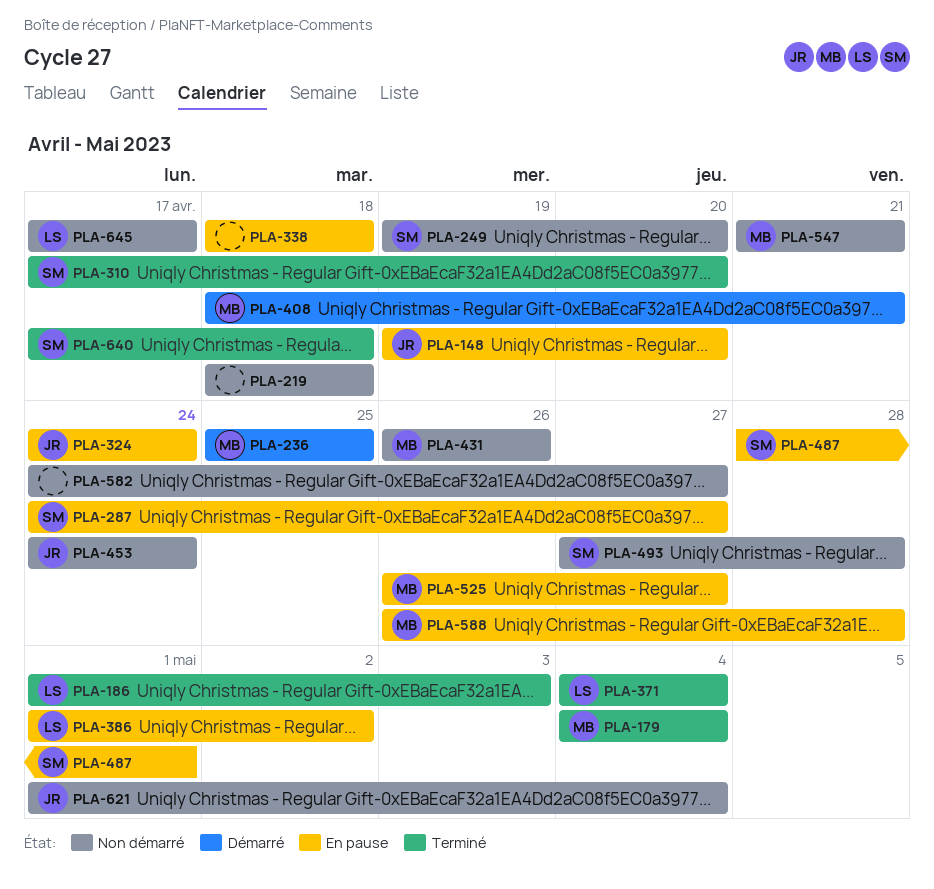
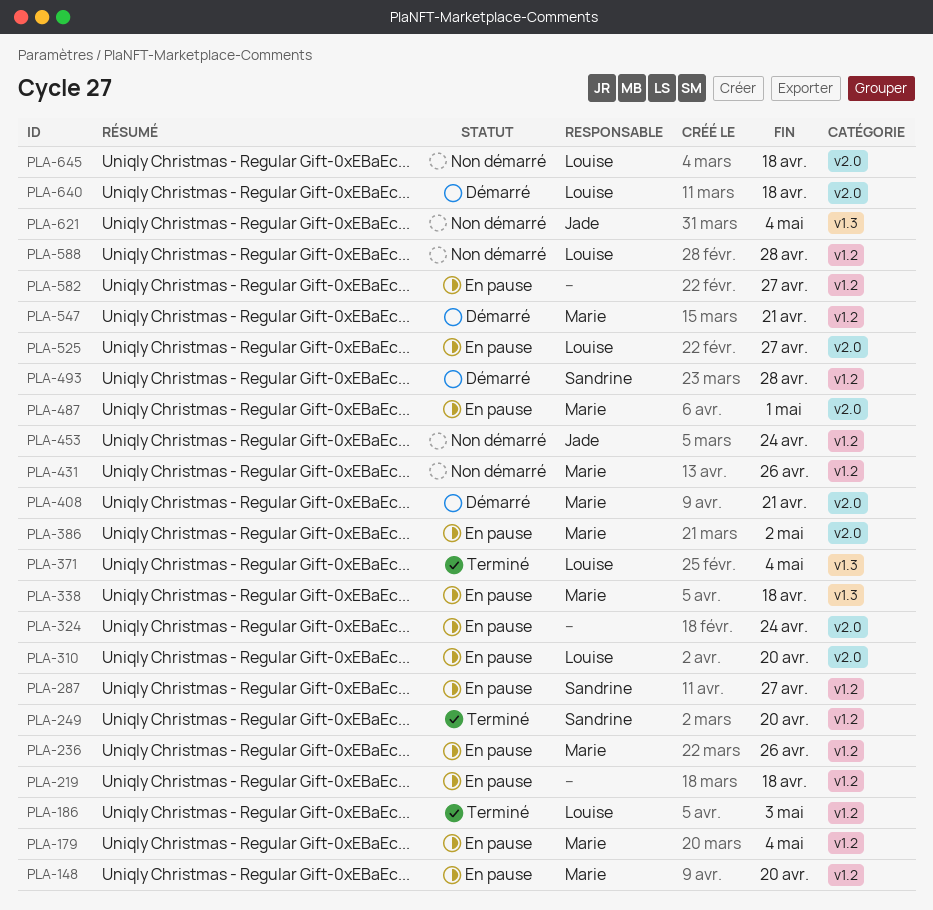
PLA-148, owner: Jade -> Marie
PLA-179, status: Terminé -> En pause
PLA-219, status: Non démarré -> En pause
PLA-236, status: Démarré -> En pause
PLA-236, due: Apr 25 -> Apr 26
PLA-249, status: Non démarré -> Terminé
PLA-310, status: Terminé -> En pause
PLA-310, owner: Sandrine -> Louise
PLA-324, owner: Jade -> none
PLA-338, owner: none -> Marie
PLA-386, owner: Louise -> Marie
PLA-487, owner: Sandrine -> Marie
PLA-493, status: Non démarré -> Démarré
PLA-525, owner: Marie -> Louise
PLA-547, status: Non démarré -> Démarré
PLA-582, status: Non démarré -> En pause
PLA-588, status: En pause -> Non démarré
PLA-588, owner: Marie -> Louise
PLA-640, status: Terminé -> Démarré
PLA-640, owner: Sandrine -> Louise
PLA-645, due: Apr 17 -> Apr 18

